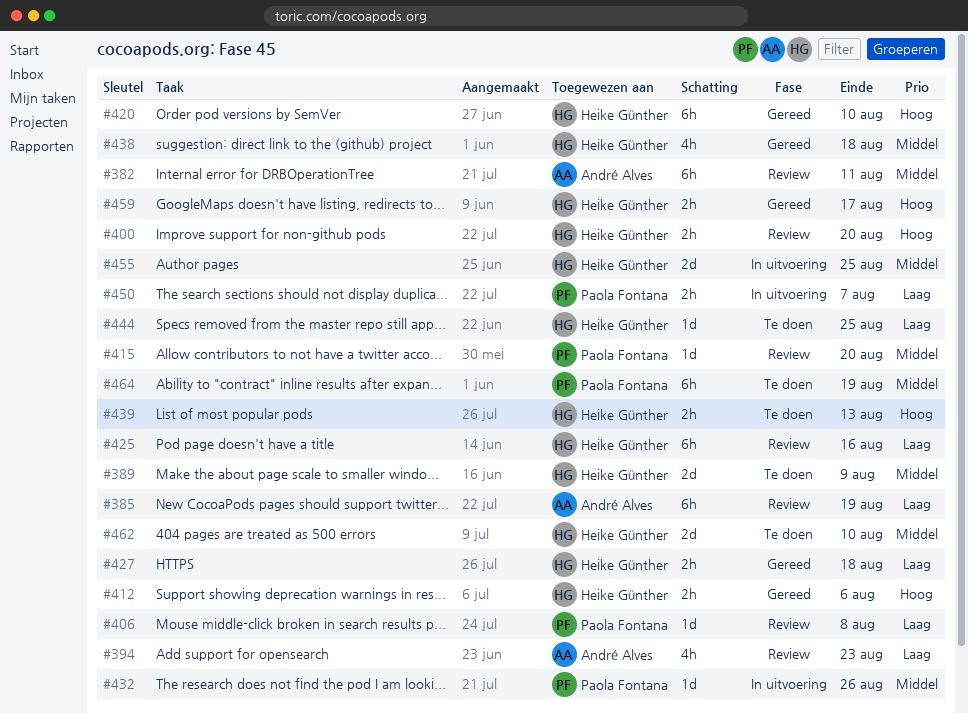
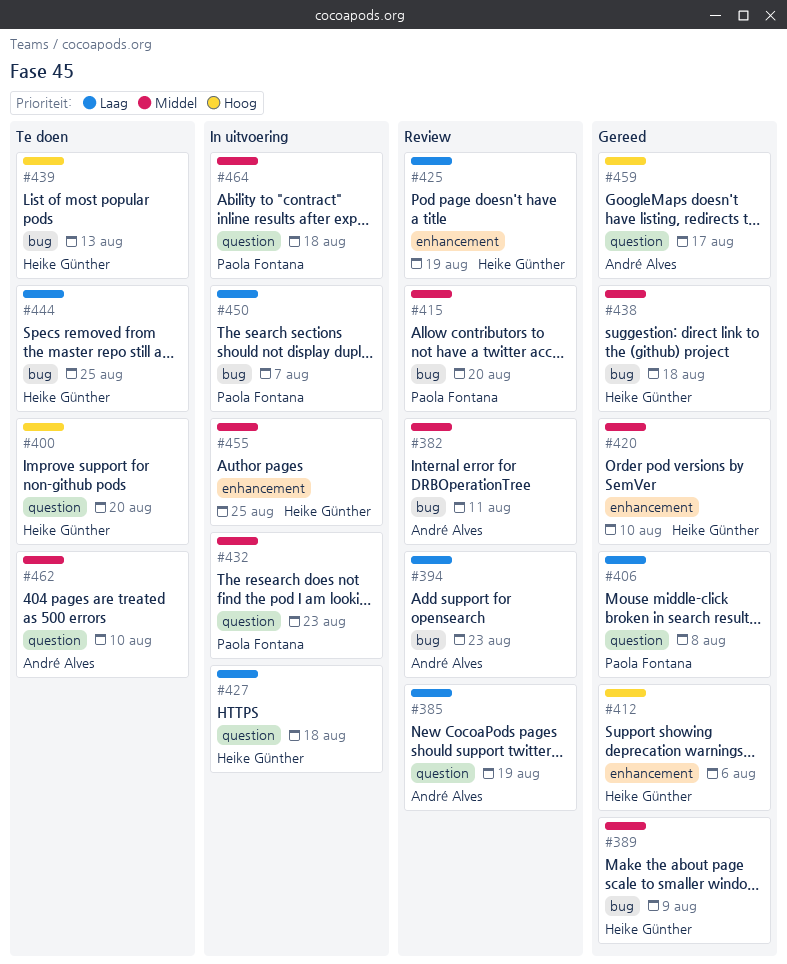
#389, status: Te doen -> Gereed
#400, status: Review -> Te doen
#406, status: Review -> Gereed
#420, priority: Hoog -> Middel
#425, due: Aug 16 -> Aug 19
#427, status: Gereed -> In uitvoering
#432, due: Aug 26 -> Aug 23
#459, owner: Heike Günther -> André Alves
#462, owner: Heike Günther -> André Alves
#464, status: Te doen -> In uitvoering
#464, due: Aug 19 -> Aug 18

